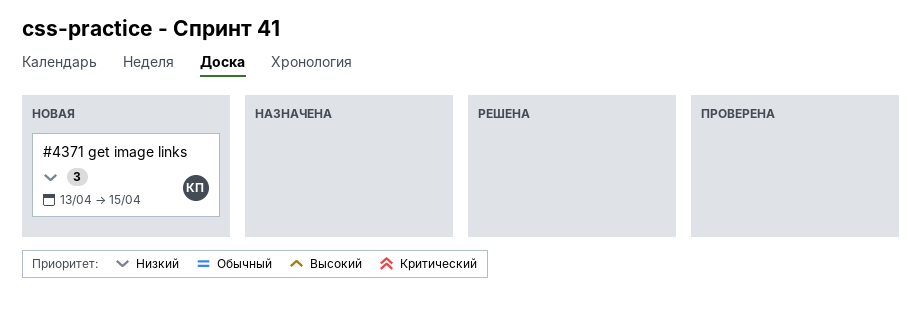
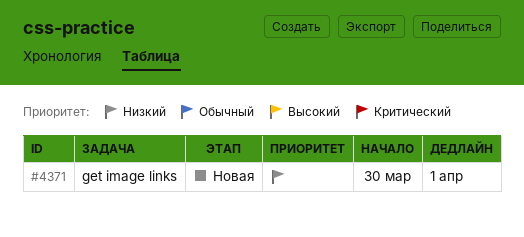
#4371, start: Apr 13 -> Mar 30
#4371, due: Apr 15 -> Apr 1

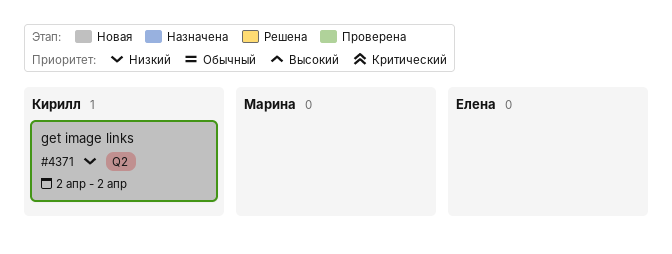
#4371, start: Mar 30 -> Apr 2
#4371, due: Apr 1 -> Apr 2

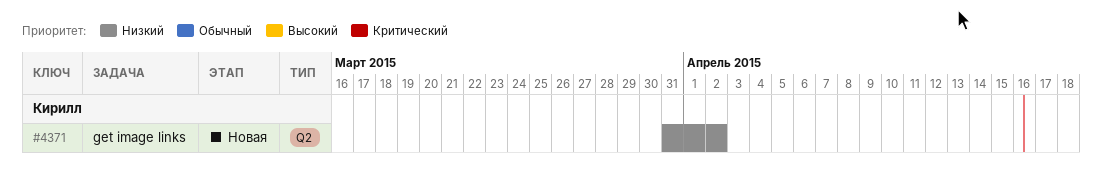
#4371, start: Apr 2 -> Mar 31

